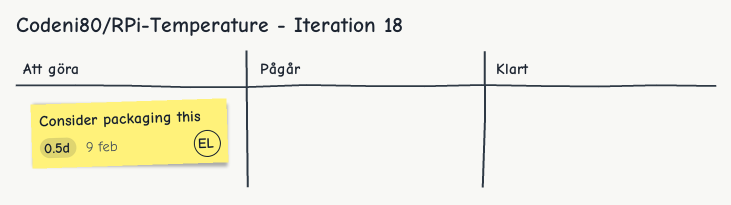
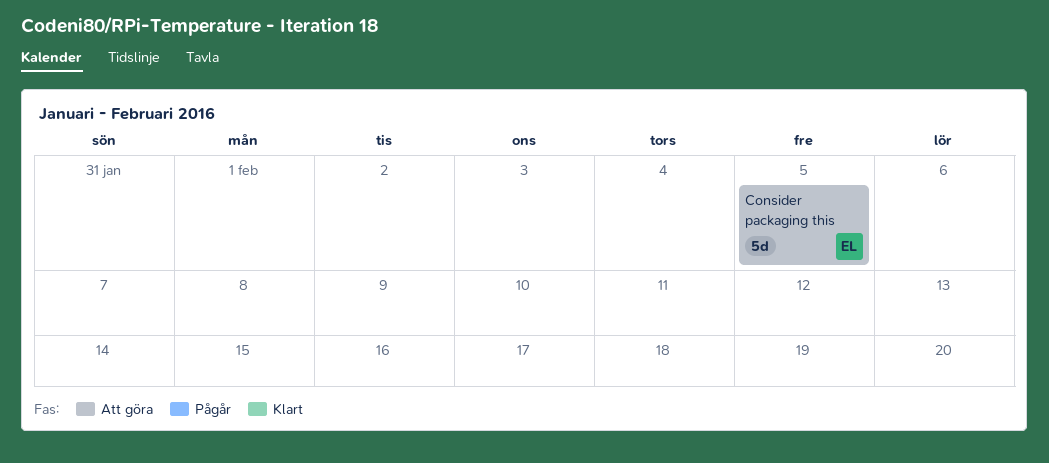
Consider packaging this, estimate: 0.5d -> 5d
Consider packaging this, due: Feb 9 -> Feb 5

